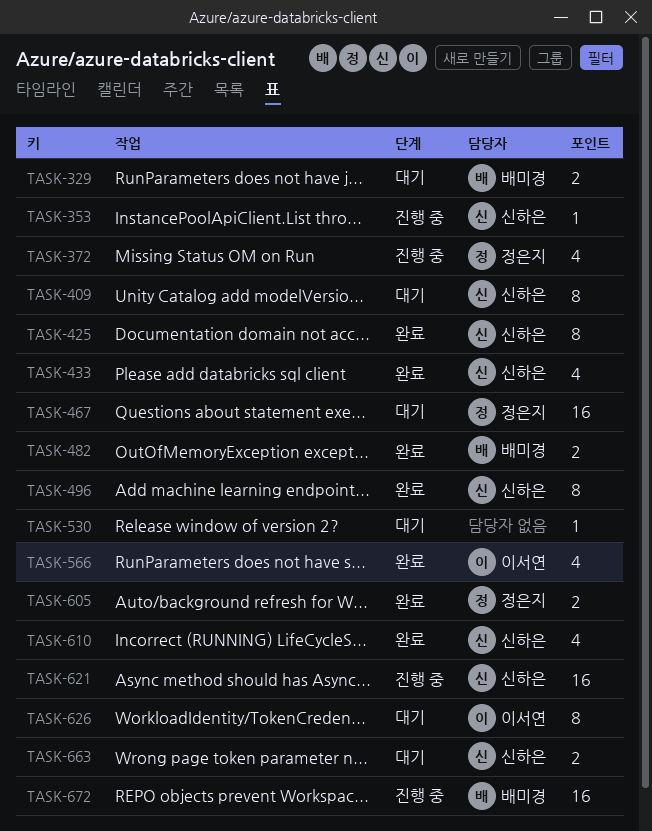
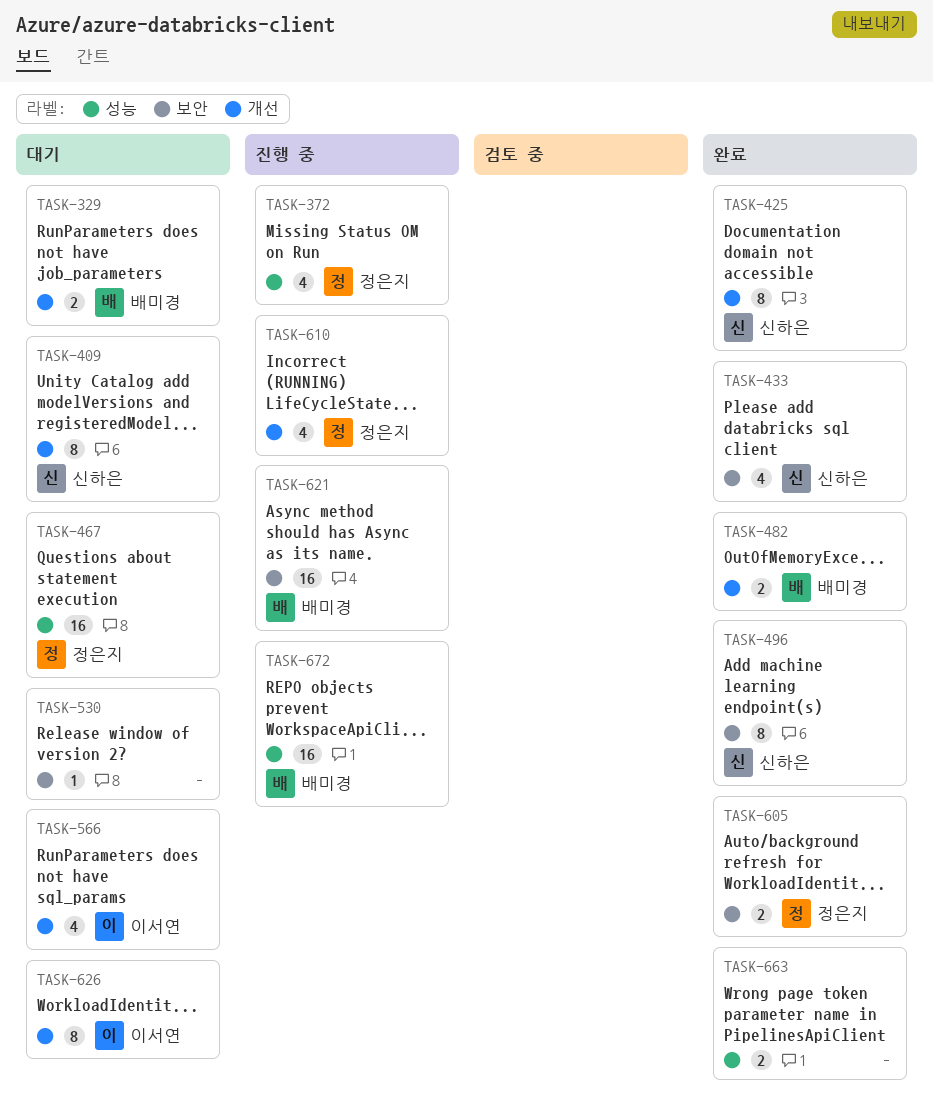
TASK-353: present -> none
TASK-566, status: 완료 -> 대기
TASK-610, status: 완료 -> 진행 중
TASK-610, owner: 신하은 -> 정은지
TASK-621, owner: 신하은 -> 배미경
TASK-663, status: 대기 -> 완료
TASK-663, owner: 신하은 -> none

